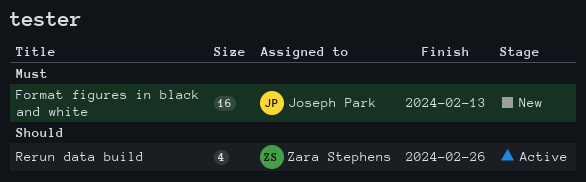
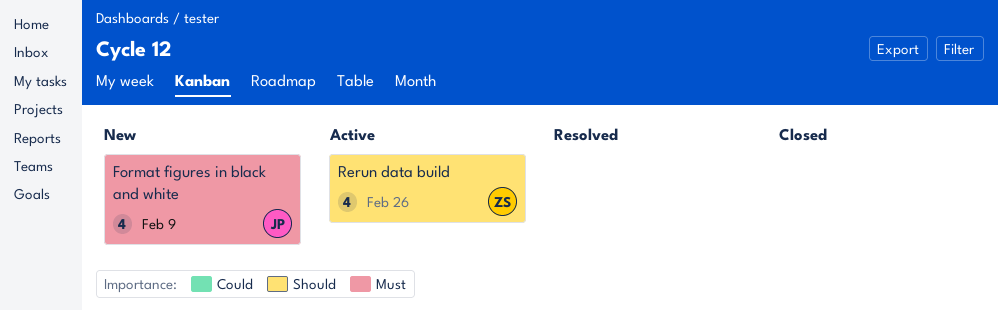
Format figures in black and white, estimate: 16 -> 4
Format figures in black and white, due: Feb 13 -> Feb 9

